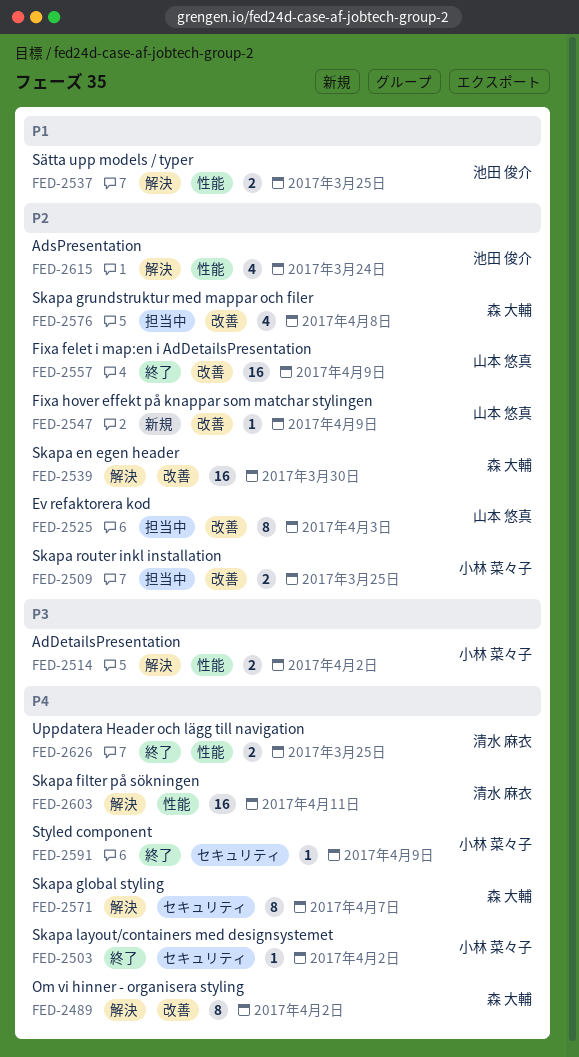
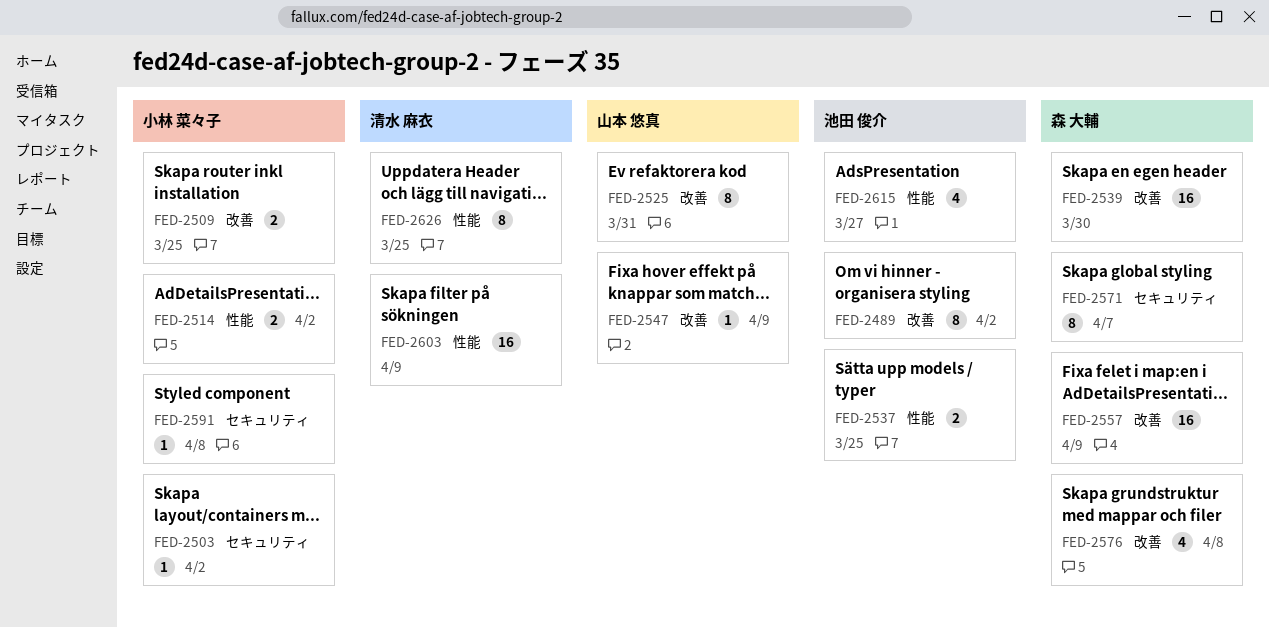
FED-2489, owner: 森 大輔 -> 池田 俊介
FED-2525, due: Apr 3 -> Mar 31
FED-2557, owner: 山本 悠真 -> 森 大輔
FED-2591, due: Apr 9 -> Apr 8
FED-2603, due: Apr 11 -> Apr 9
FED-2615, due: Mar 24 -> Mar 27
FED-2626, estimate: 2 -> 8

